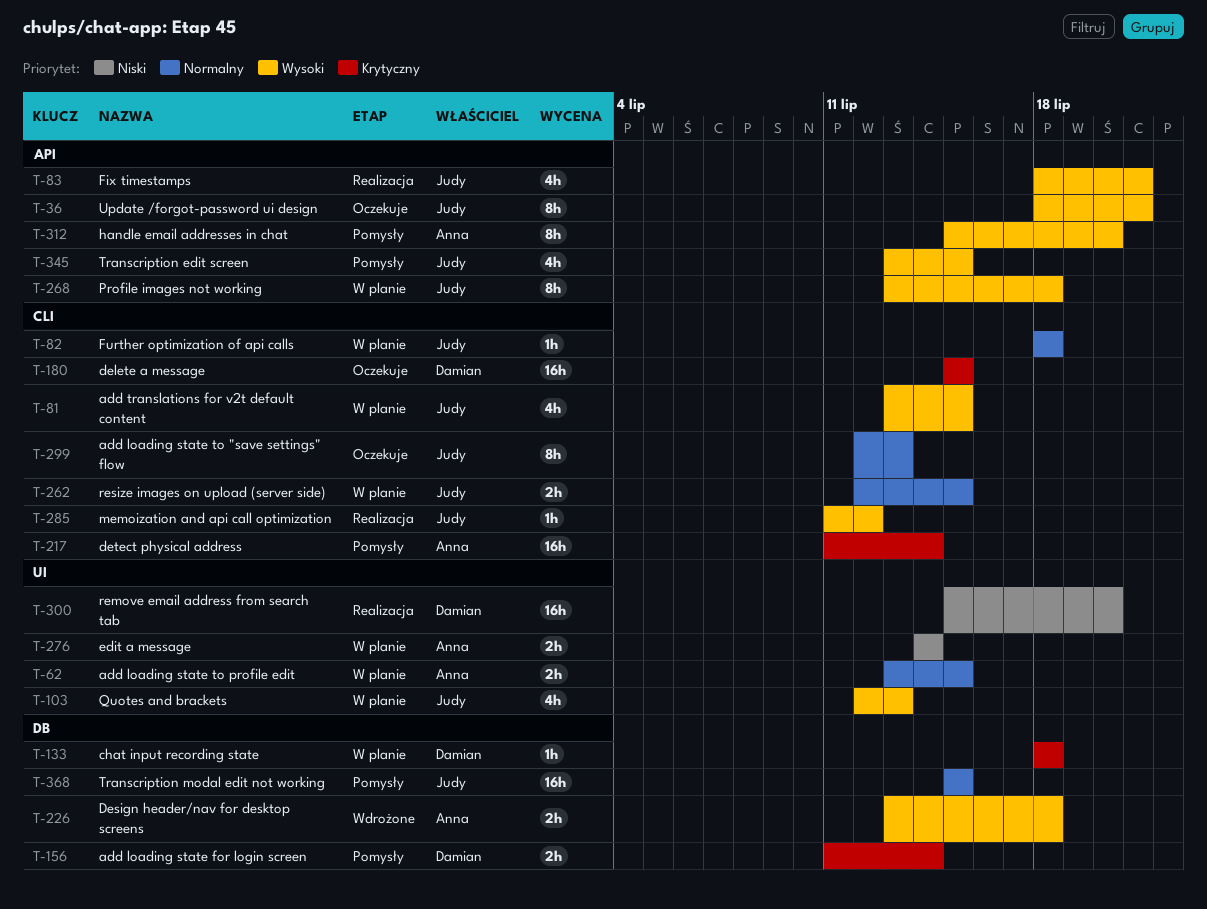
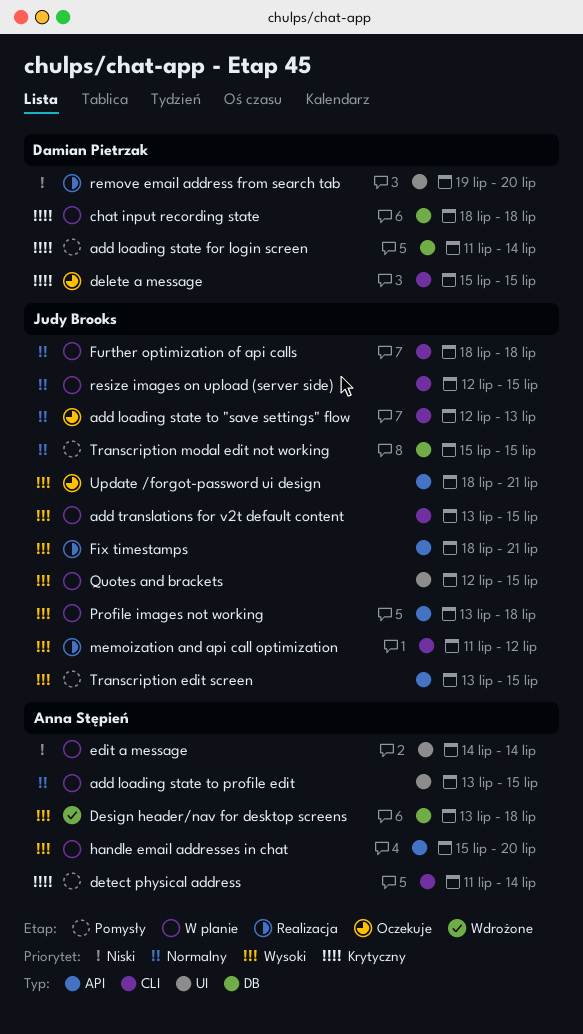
handle email addresses in chat, status: Pomysły -> W planie
Quotes and brackets, due: Jul 13 -> Jul 15
remove email address from search tab, start: Jul 15 -> Jul 19

